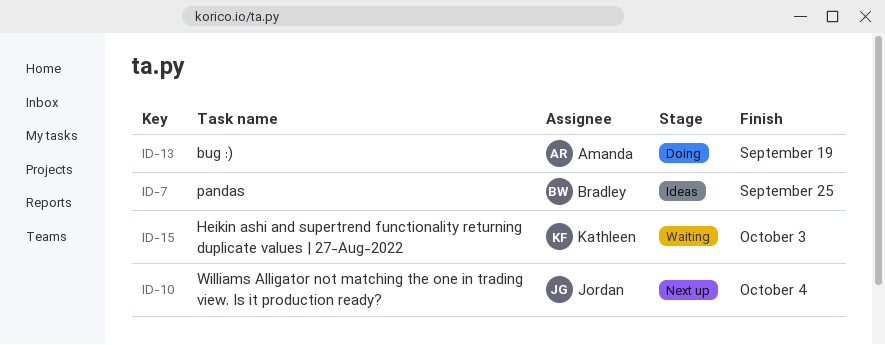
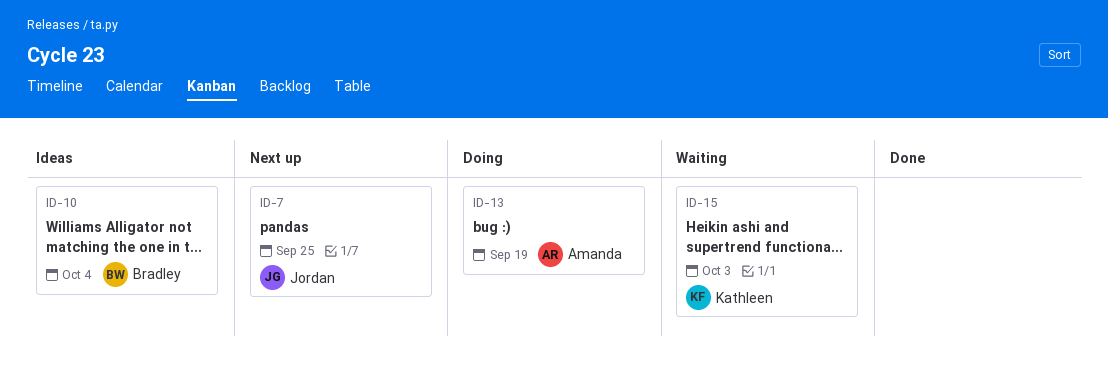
ID-7, status: Ideas -> Next up
ID-7, owner: Bradley -> Jordan
ID-10, status: Next up -> Ideas
ID-10, owner: Jordan -> Bradley

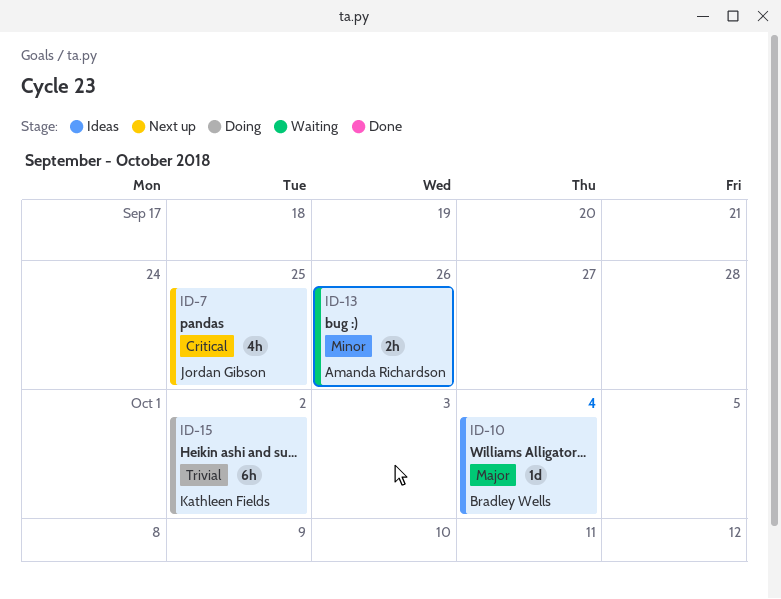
ID-13, status: Doing -> Waiting
ID-13, due: Sep 19 -> Sep 26
ID-15, status: Waiting -> Doing
ID-15, due: Oct 3 -> Oct 2

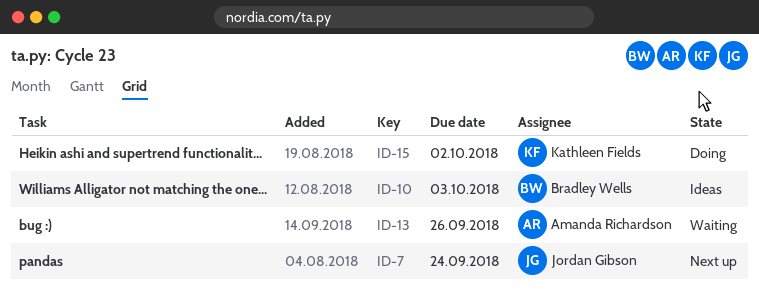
ID-7, due: Sep 25 -> Sep 24
ID-10, due: Oct 4 -> Oct 3

